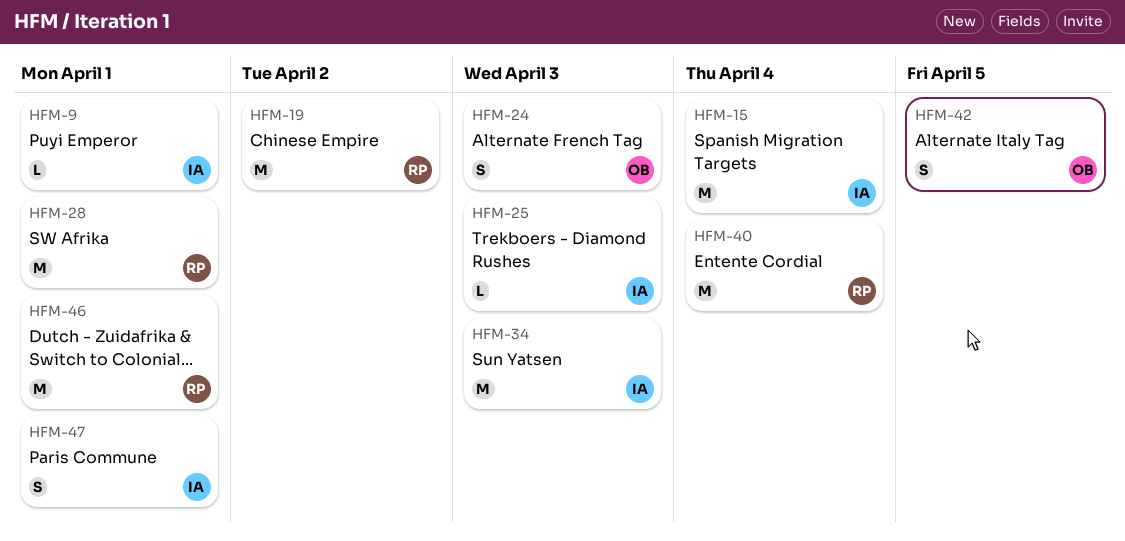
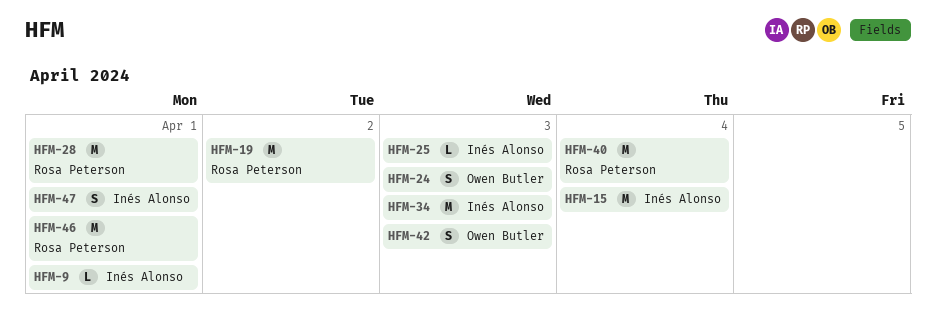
HFM-42, due: Apr 5 -> Apr 3

